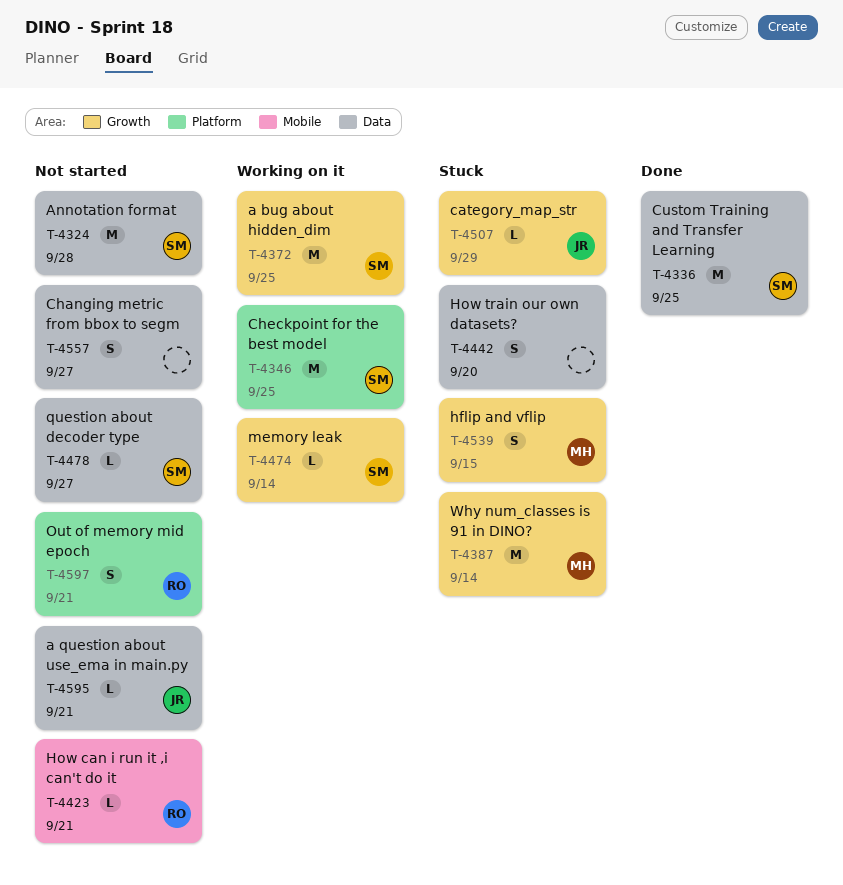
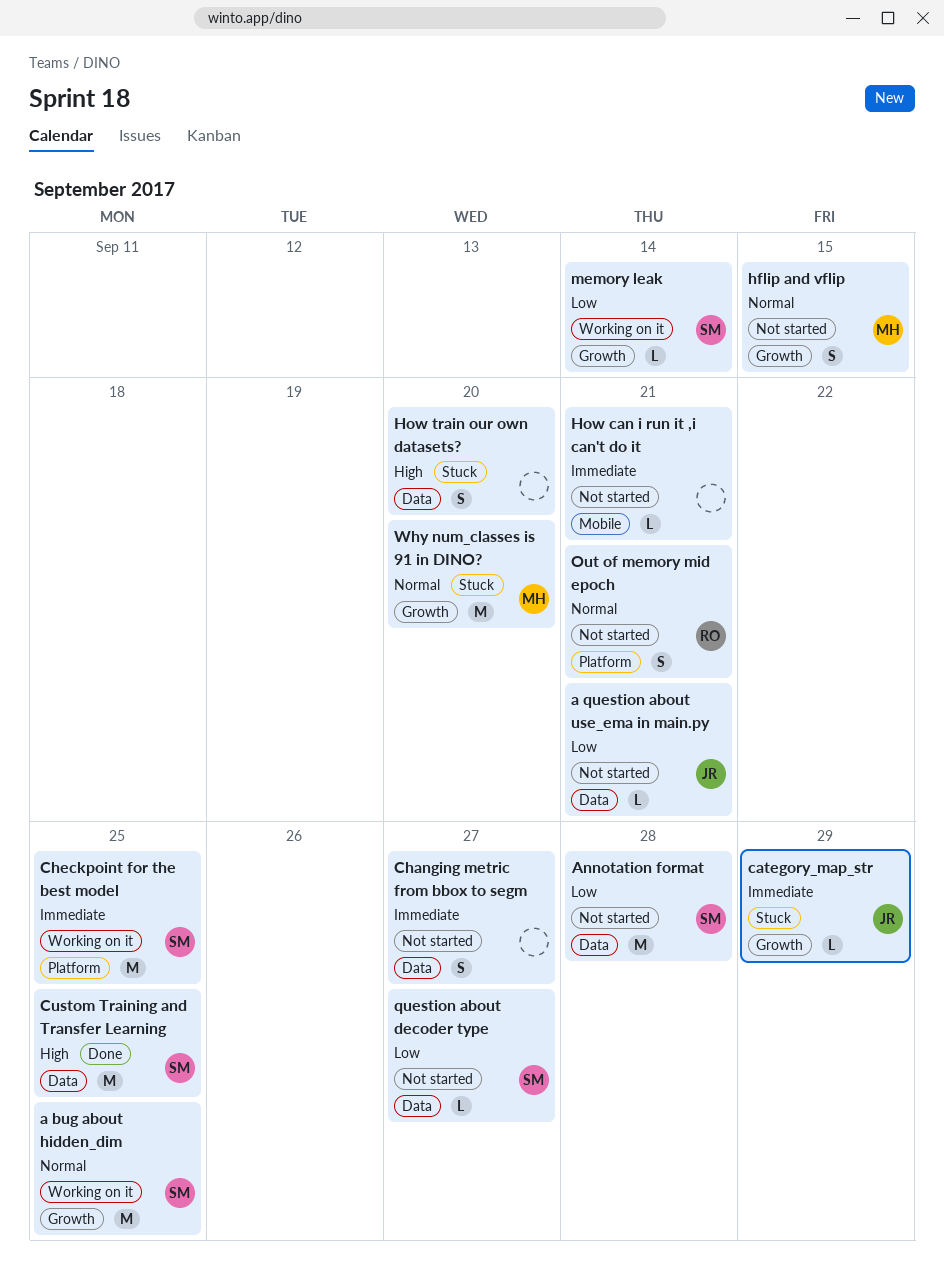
hflip and vflip, status: Stuck -> Not started
How can i run it ,i can't do it, owner: RO -> none
Why num_classes is 91 in DINO?, due: Sep 14 -> Sep 20

